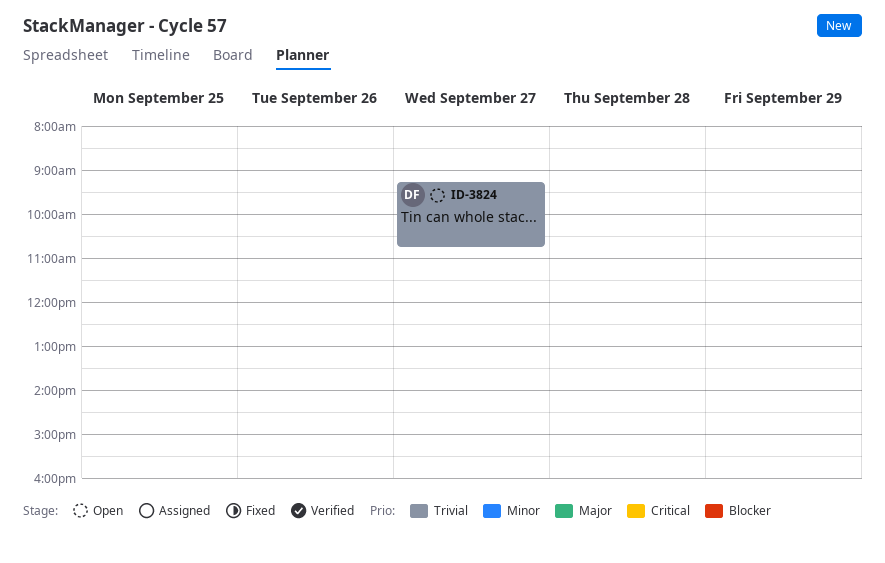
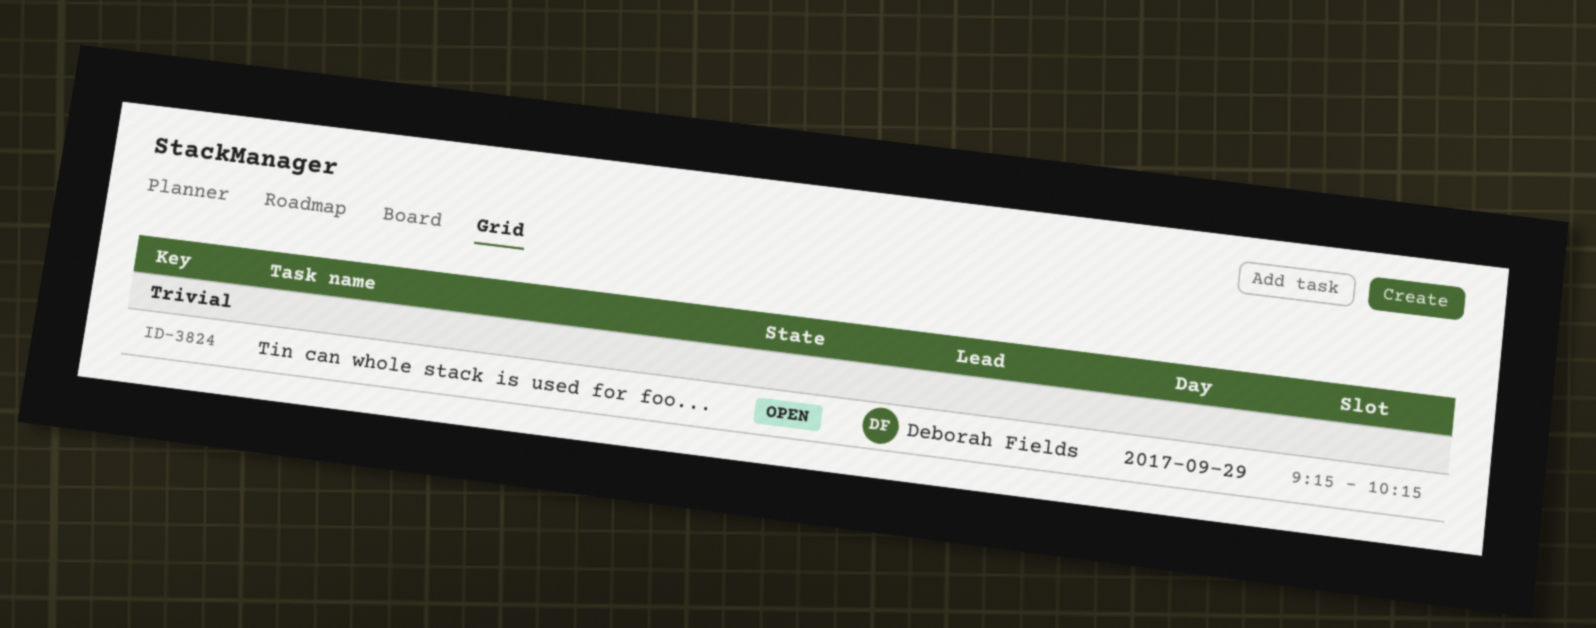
ID-3824, day: Sep 27 -> Sep 29
ID-3824, ends: 10:45 -> 10:15

